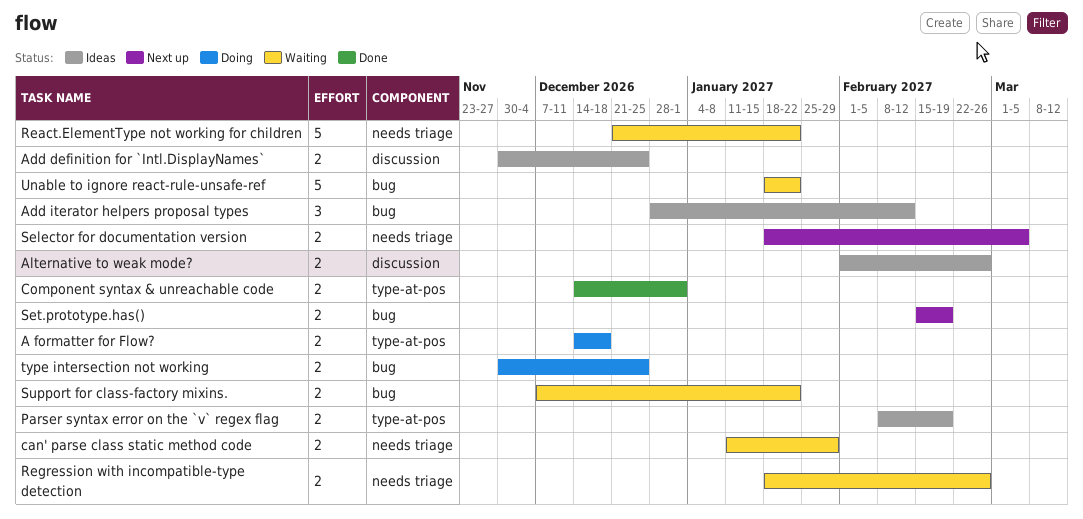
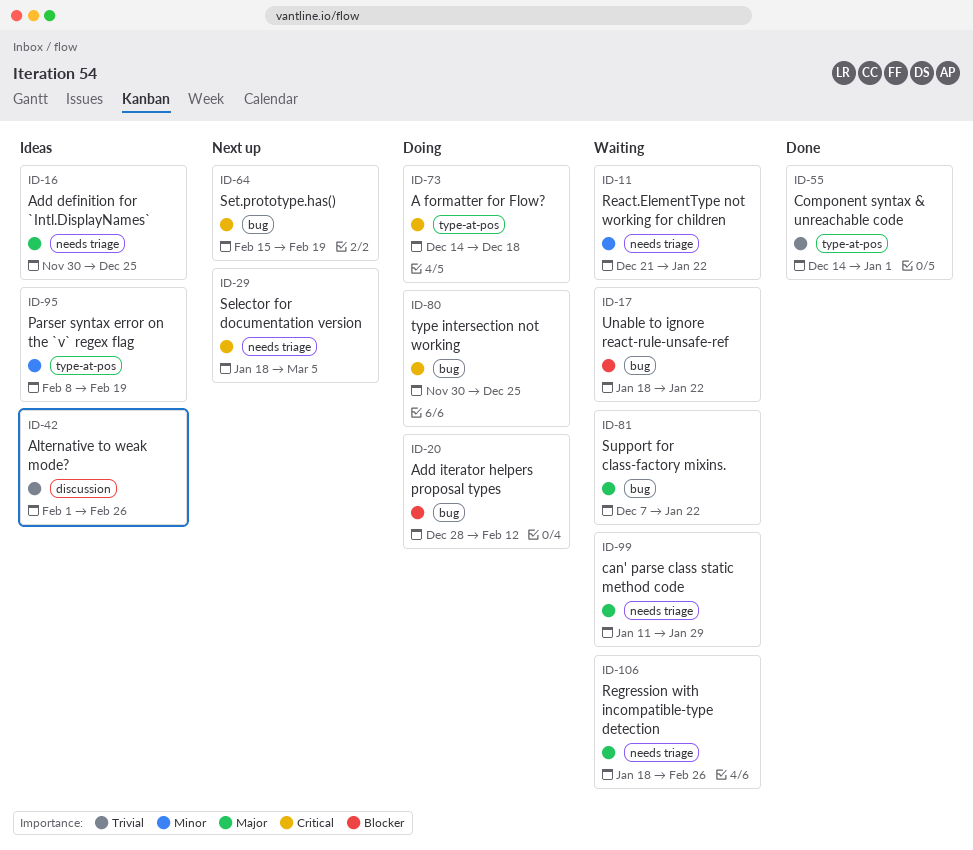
Add definition for `Intl.DisplayNames`, label: discussion -> needs triage
Add iterator helpers proposal types, status: Ideas -> Doing

